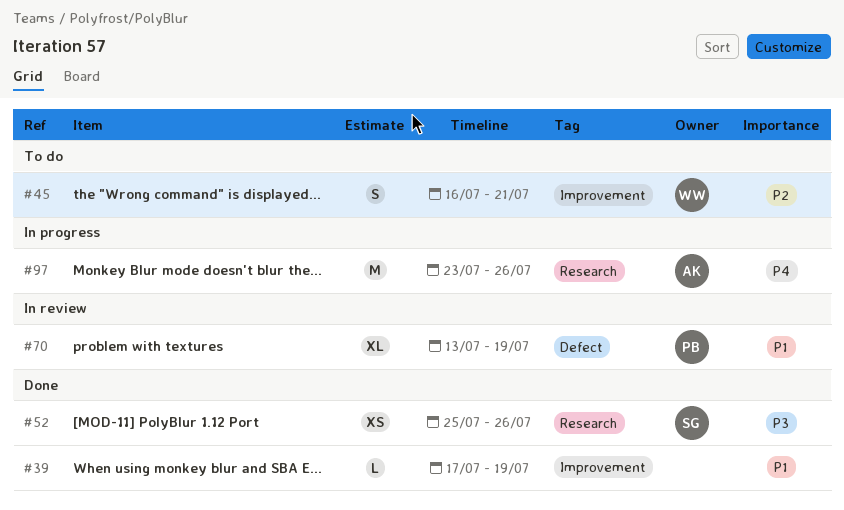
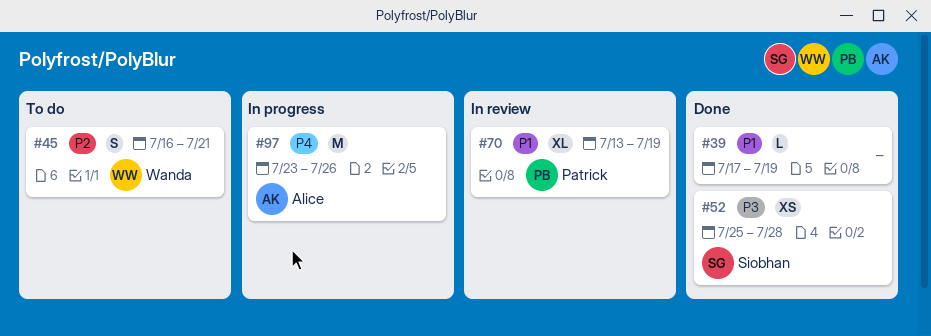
#52, due: Jul 26 -> Jul 28

